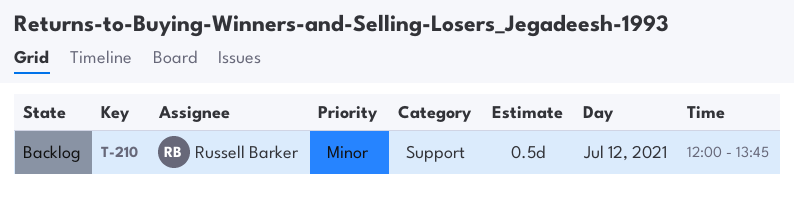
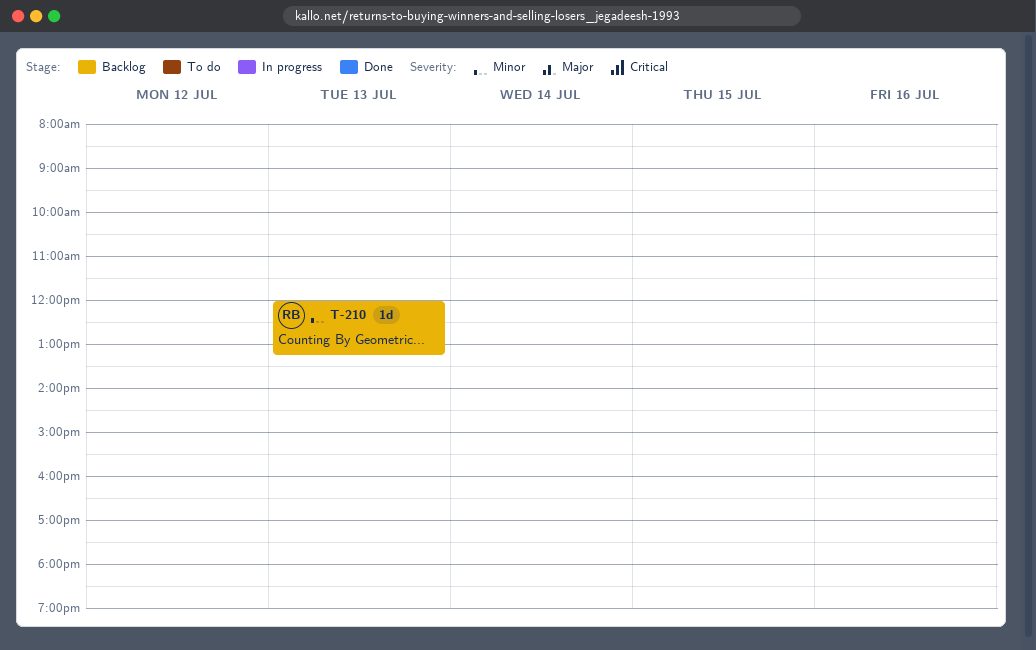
T-210, estimate: 0.5d -> 1d
T-210, day: Jul 12 -> Jul 13
T-210, ends: 13:45 -> 13:15

